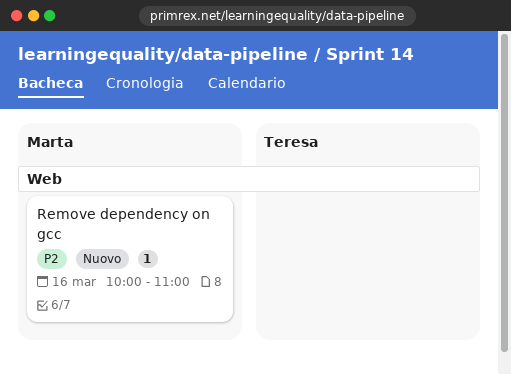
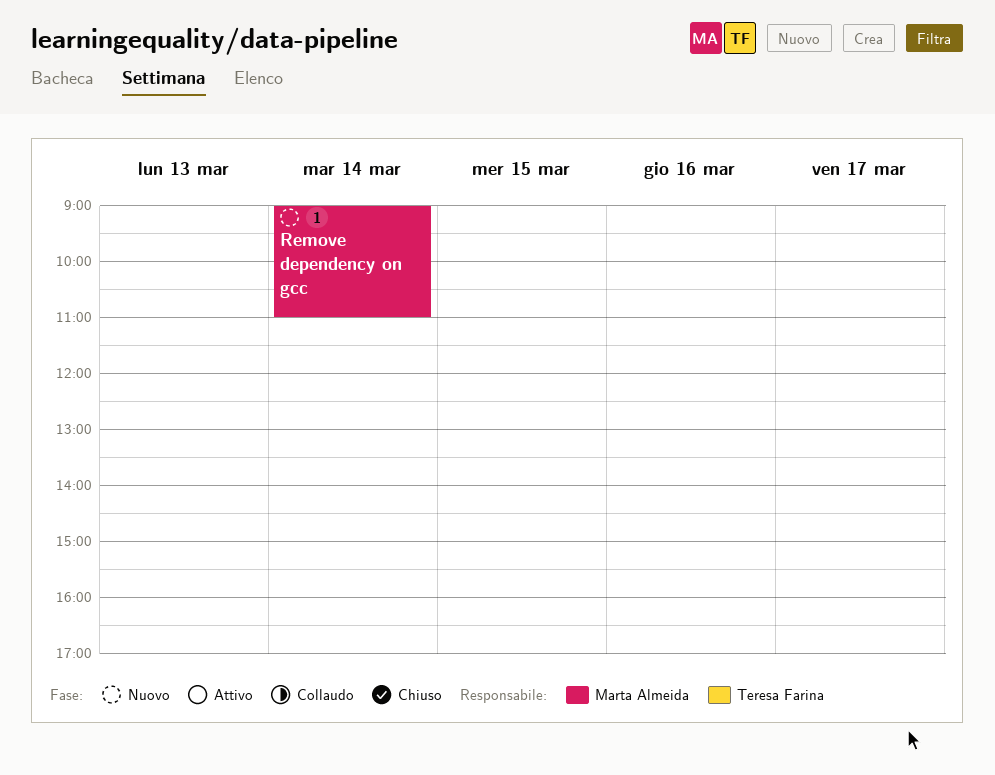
Remove dependency on gcc, day: Mar 16 -> Mar 14
Remove dependency on gcc, begins: 10:00 -> 09:00

